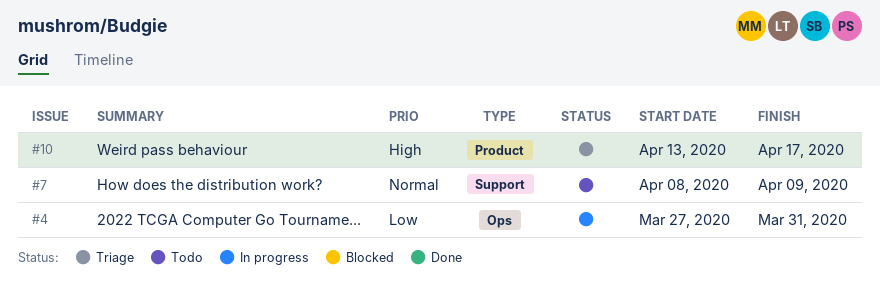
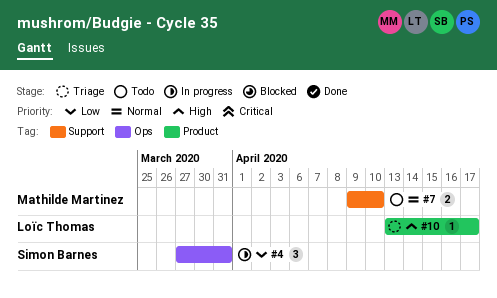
#7, start: Apr 8 -> Apr 9
#7, due: Apr 9 -> Apr 10

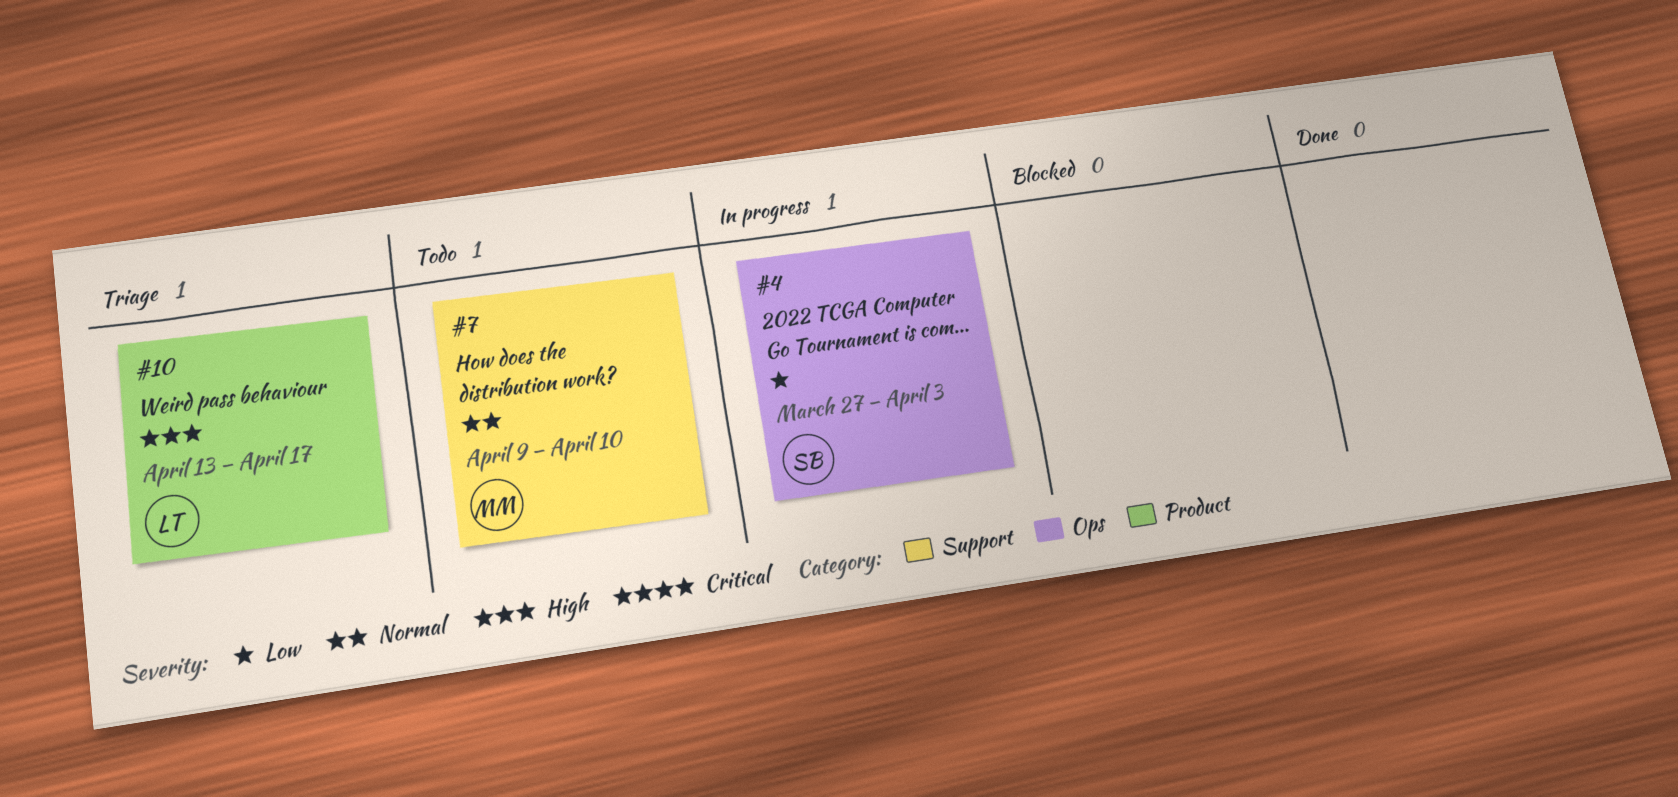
#4, due: Mar 31 -> Apr 3

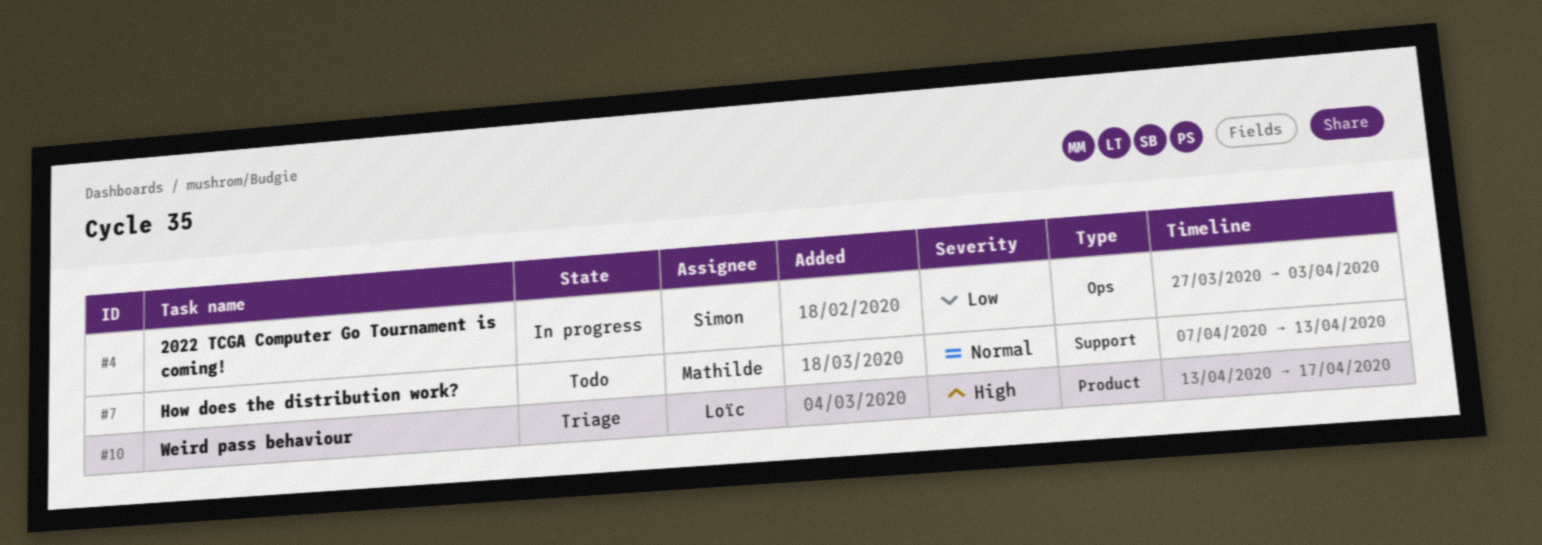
#7, start: Apr 9 -> Apr 7
#7, due: Apr 10 -> Apr 13

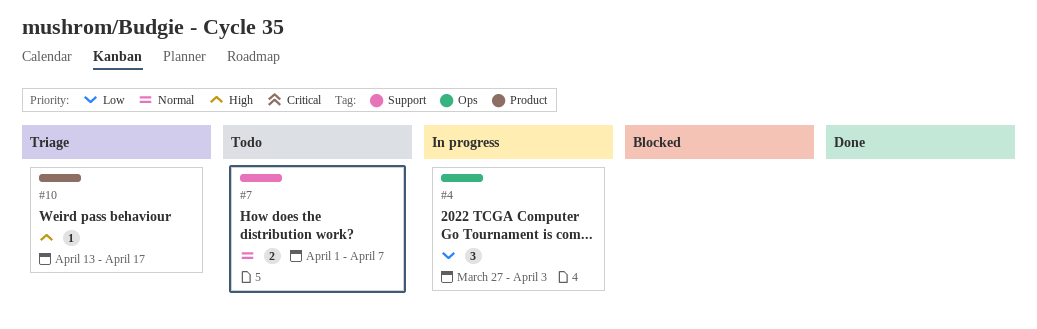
#7, start: Apr 7 -> Apr 1
#7, due: Apr 13 -> Apr 7

